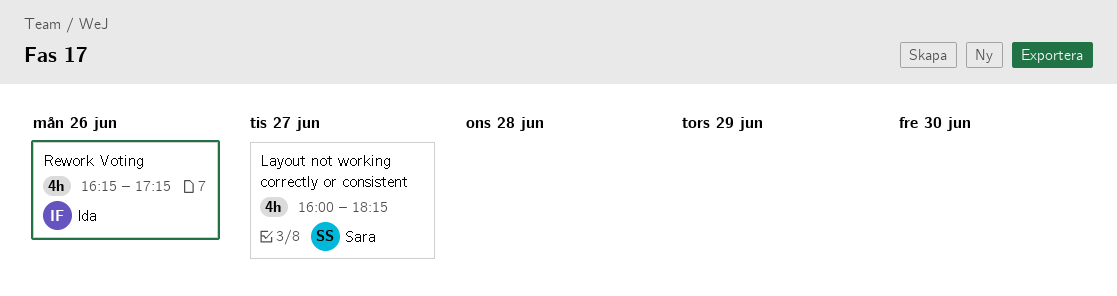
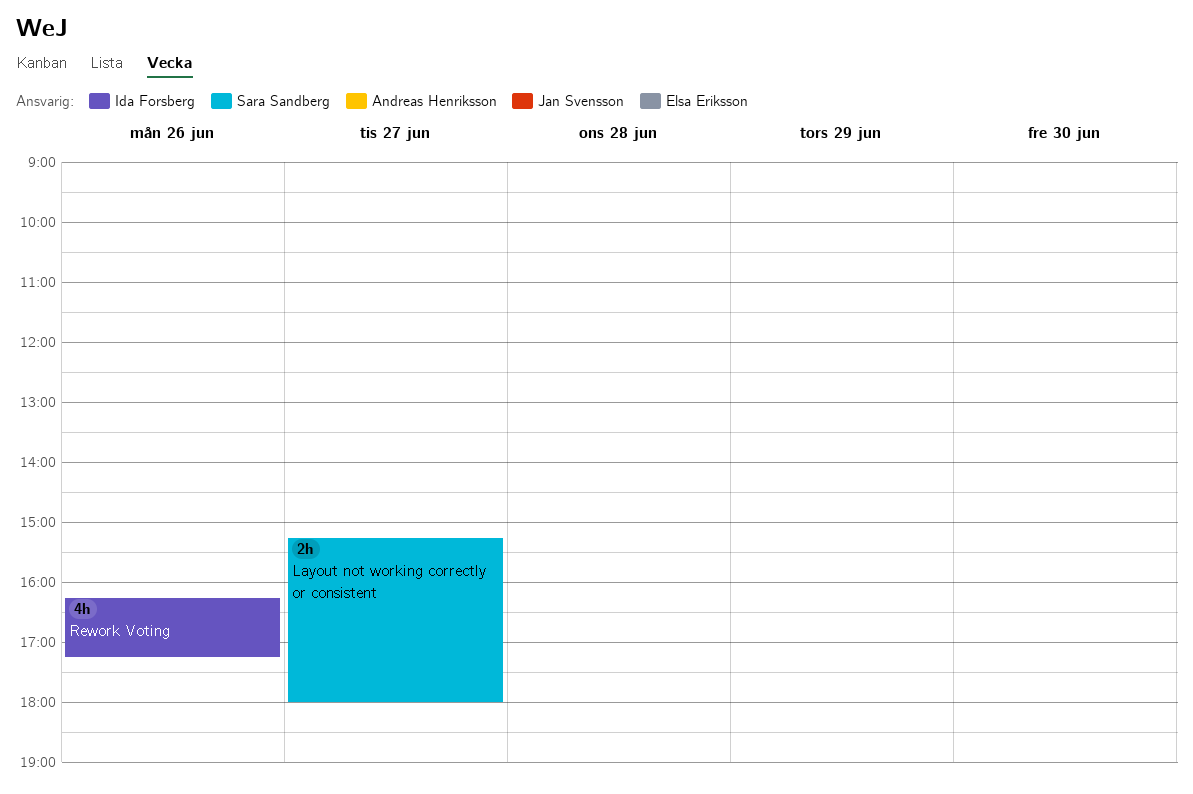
Layout not working correctly or consistent, estimate: 4h -> 2h
Layout not working correctly or consistent, begins: 16:00 -> 15:15
Layout not working correctly or consistent, ends: 18:15 -> 18:00

